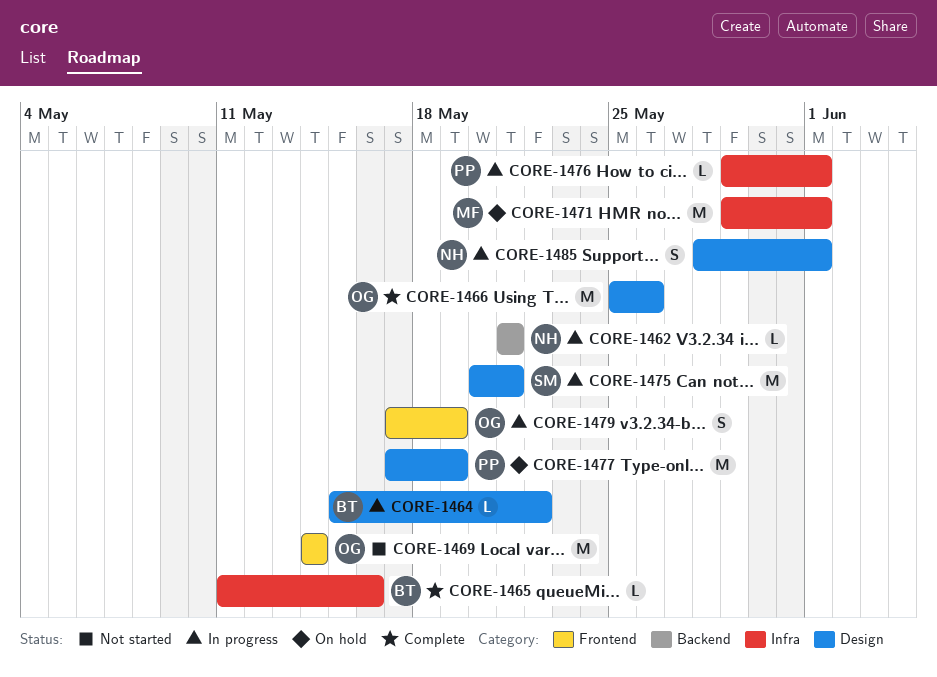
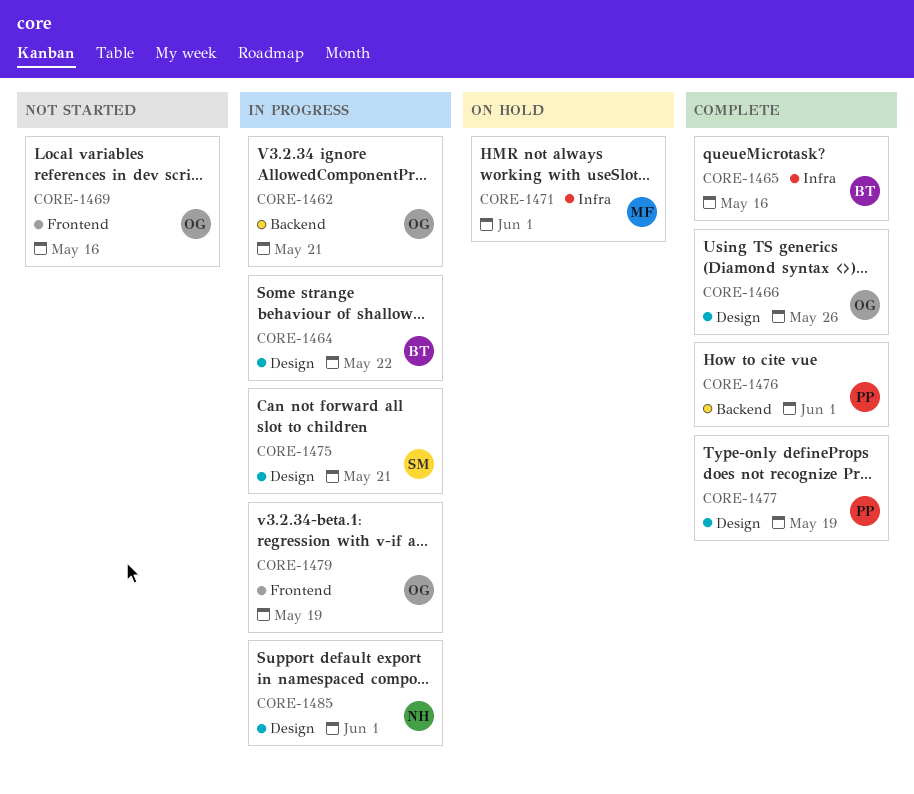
CORE-1462, owner: NH -> OG
CORE-1469, due: May 14 -> May 16
CORE-1476, status: In progress -> Complete
CORE-1476, label: Infra -> Backend
CORE-1477, status: On hold -> Complete

